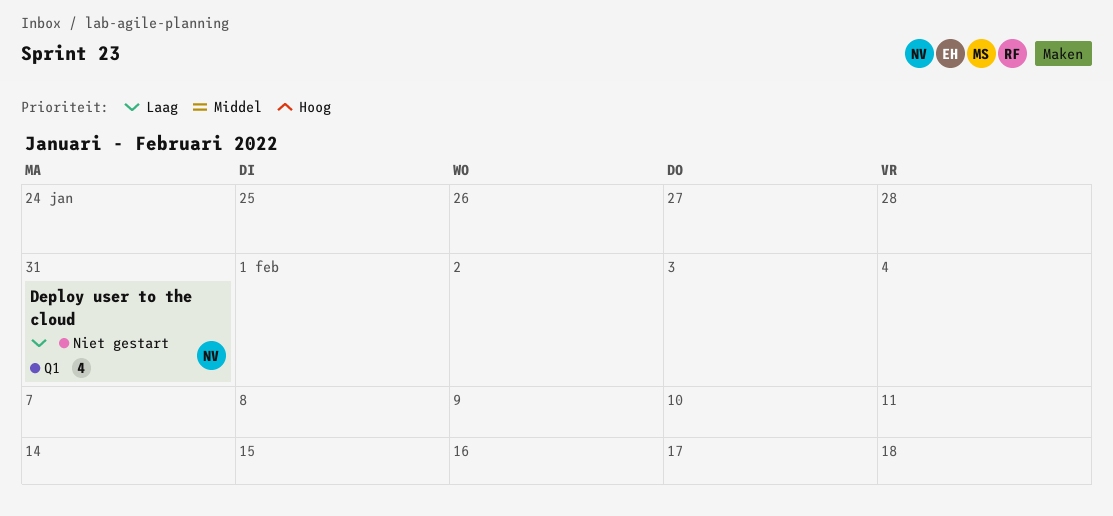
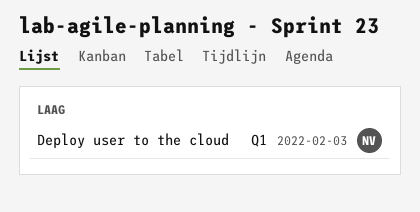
Deploy user to the cloud, due: Jan 31 -> Feb 3

